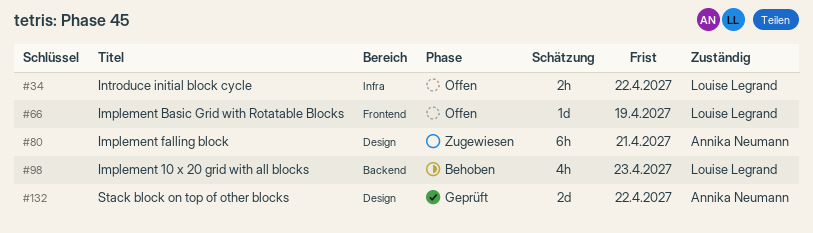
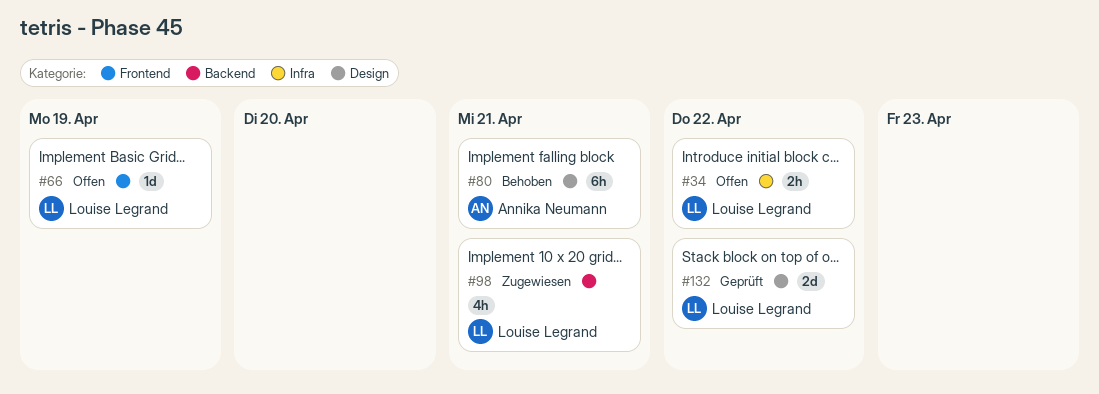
#80, status: Zugewiesen -> Behoben
#98, status: Behoben -> Zugewiesen
#98, due: Apr 23 -> Apr 21
#132, owner: Annika Neumann -> Louise Legrand

